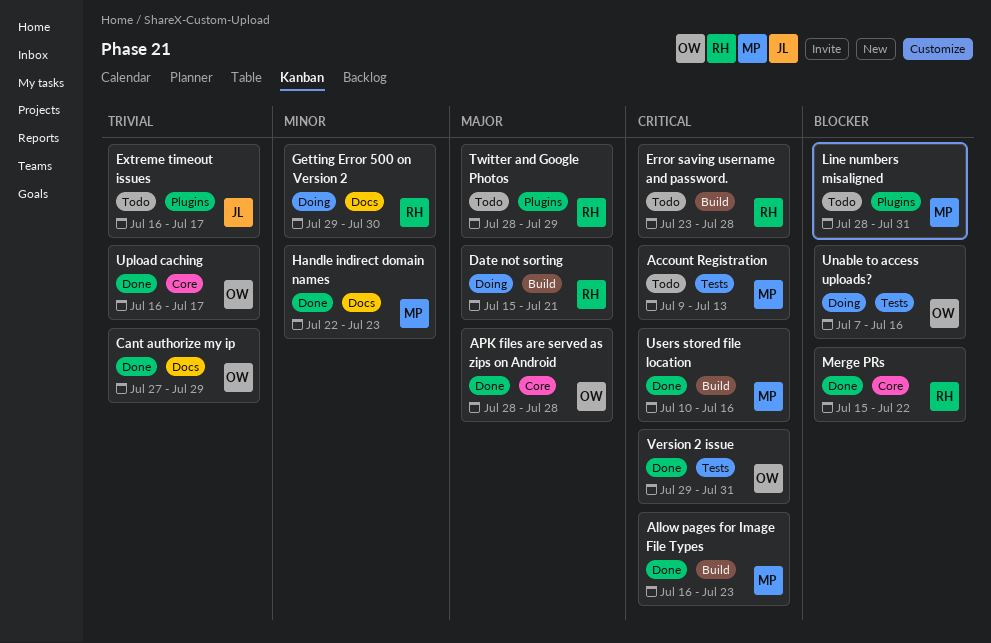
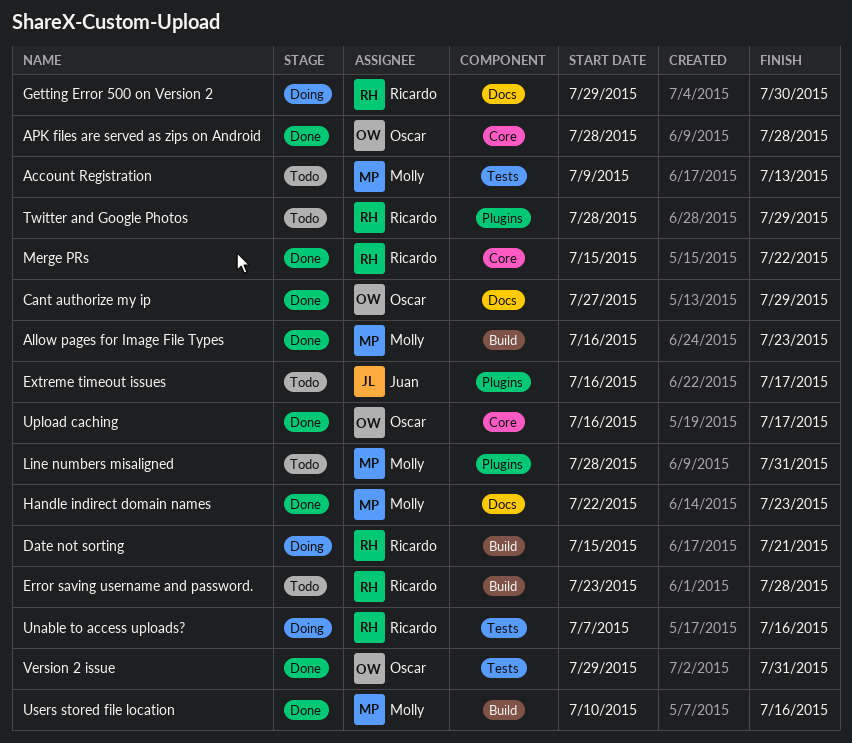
Unable to access uploads?, owner: Oscar -> Ricardo

